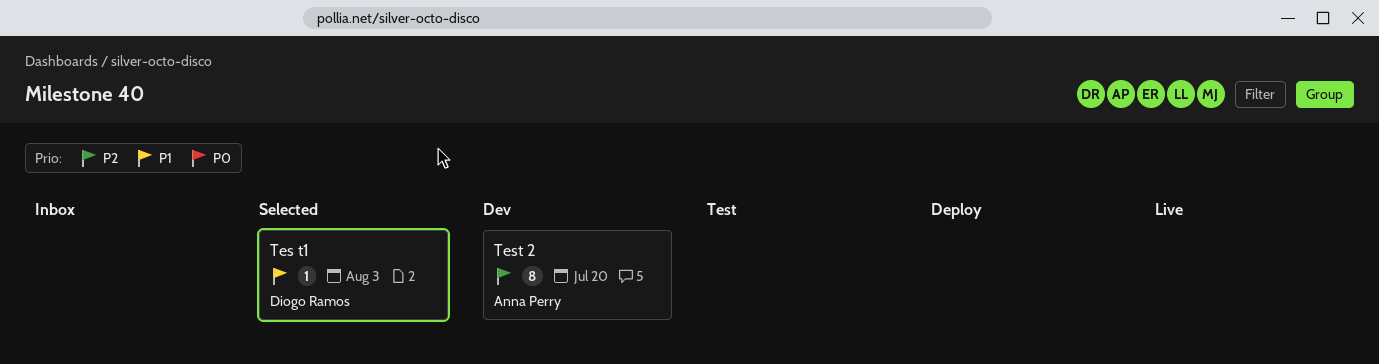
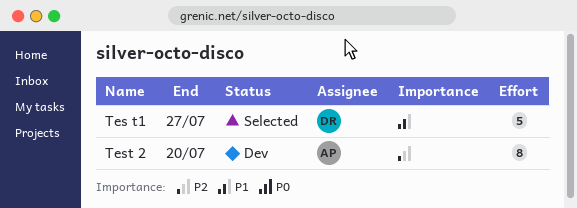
Tes t1, estimate: 1 -> 5
Tes t1, due: Aug 3 -> Jul 27

